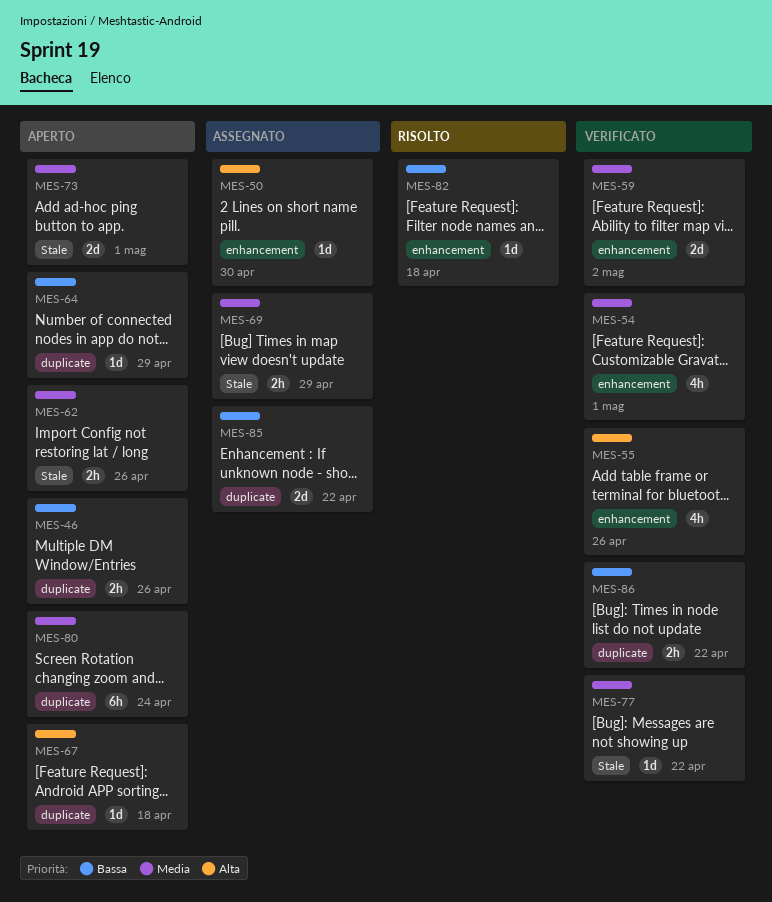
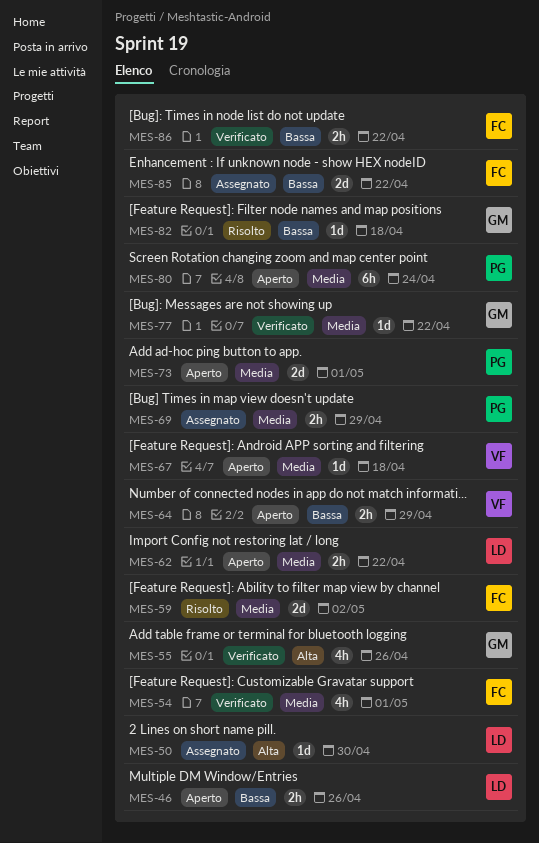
MES-59, status: Verificato -> Risolto
MES-62, due: Apr 26 -> Apr 22
MES-64, estimate: 1d -> 2h
MES-67, priority: Alta -> Media

